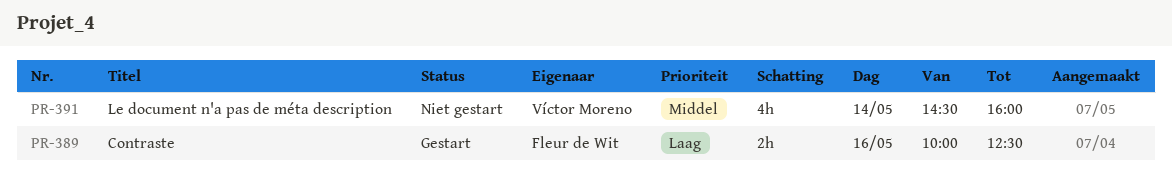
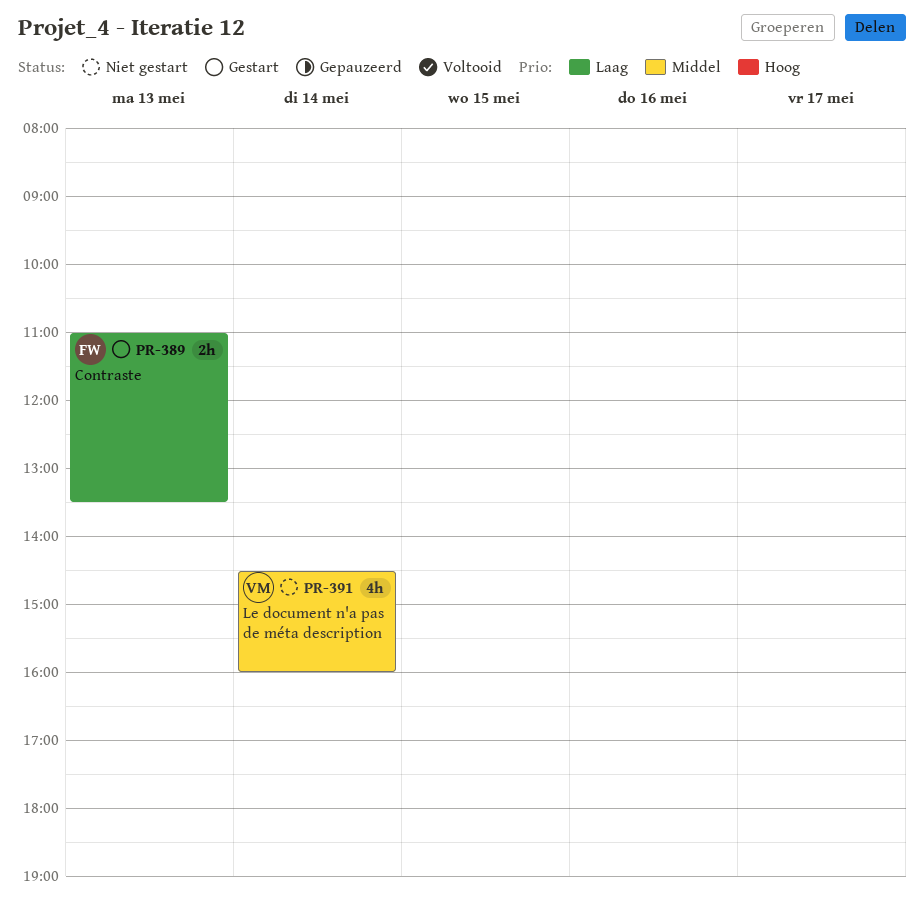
PR-389, day: May 16 -> May 13
PR-389, begins: 10:00 -> 11:00
PR-389, ends: 12:30 -> 13:30

